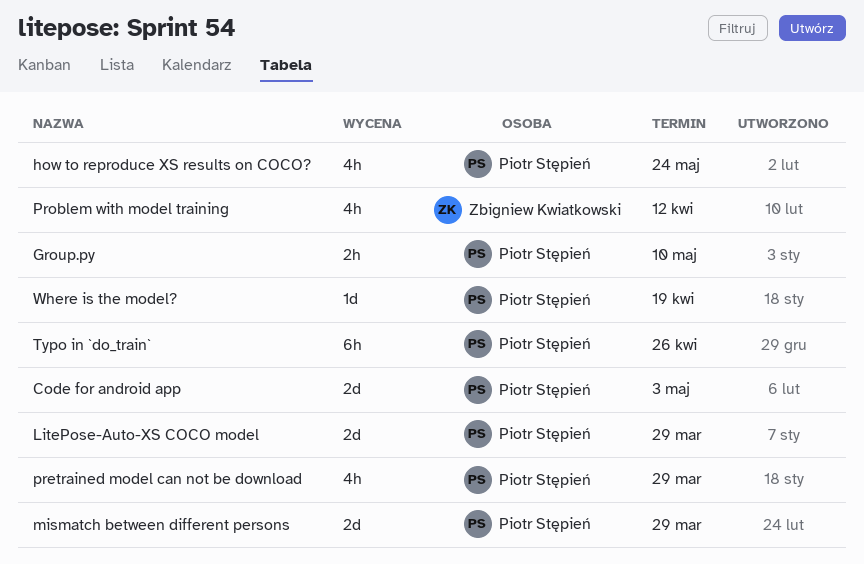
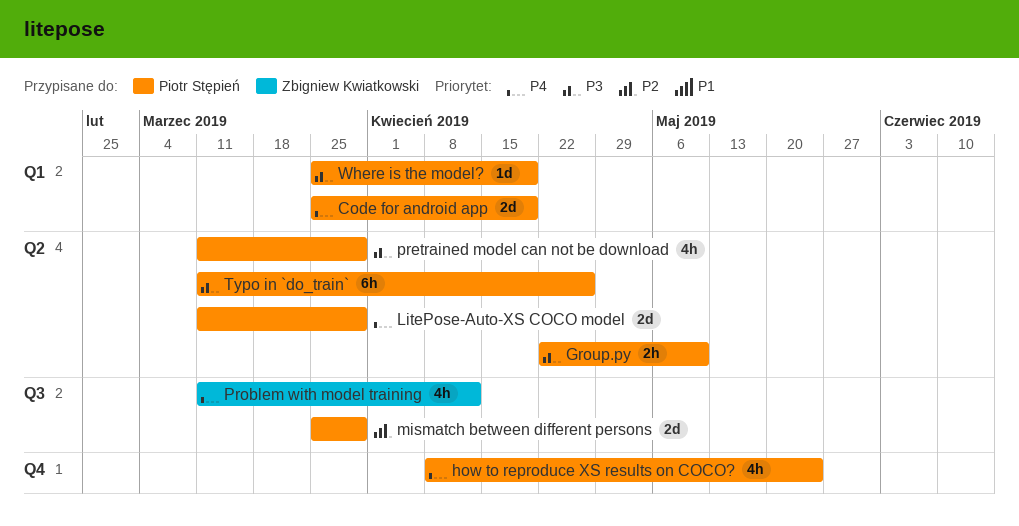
Code for android app, due: May 3 -> Apr 19

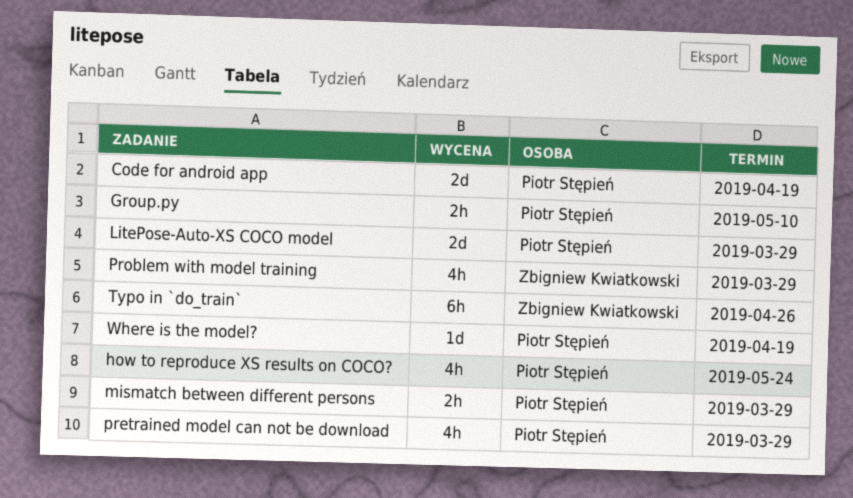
mismatch between different persons, estimate: 2d -> 2h
Problem with model training, due: Apr 12 -> Mar 29
Typo in `do_train`, owner: Piotr Stępień -> Zbigniew Kwiatkowski

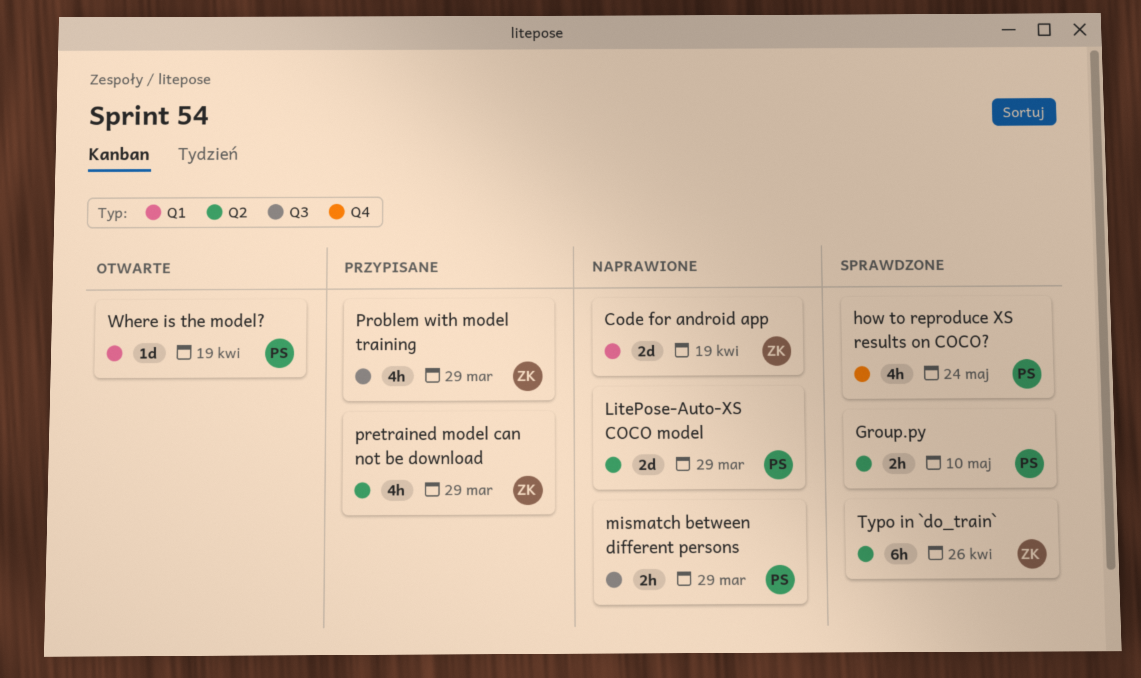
Code for android app, owner: Piotr Stępień -> Zbigniew Kwiatkowski
pretrained model can not be download, owner: Piotr Stępień -> Zbigniew Kwiatkowski

